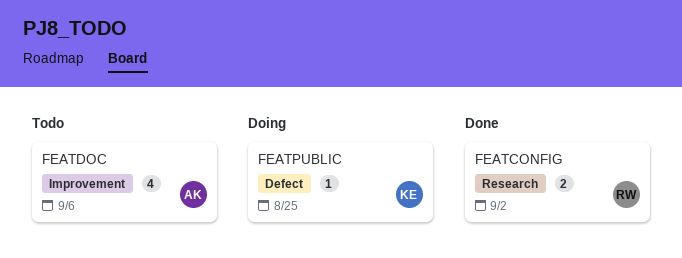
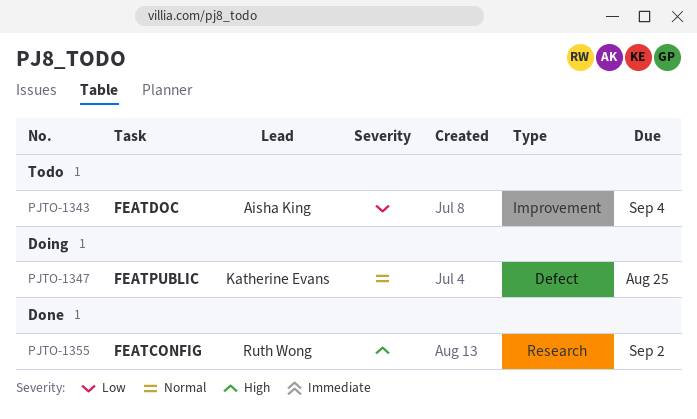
FEATDOC, due: Sep 6 -> Sep 4

